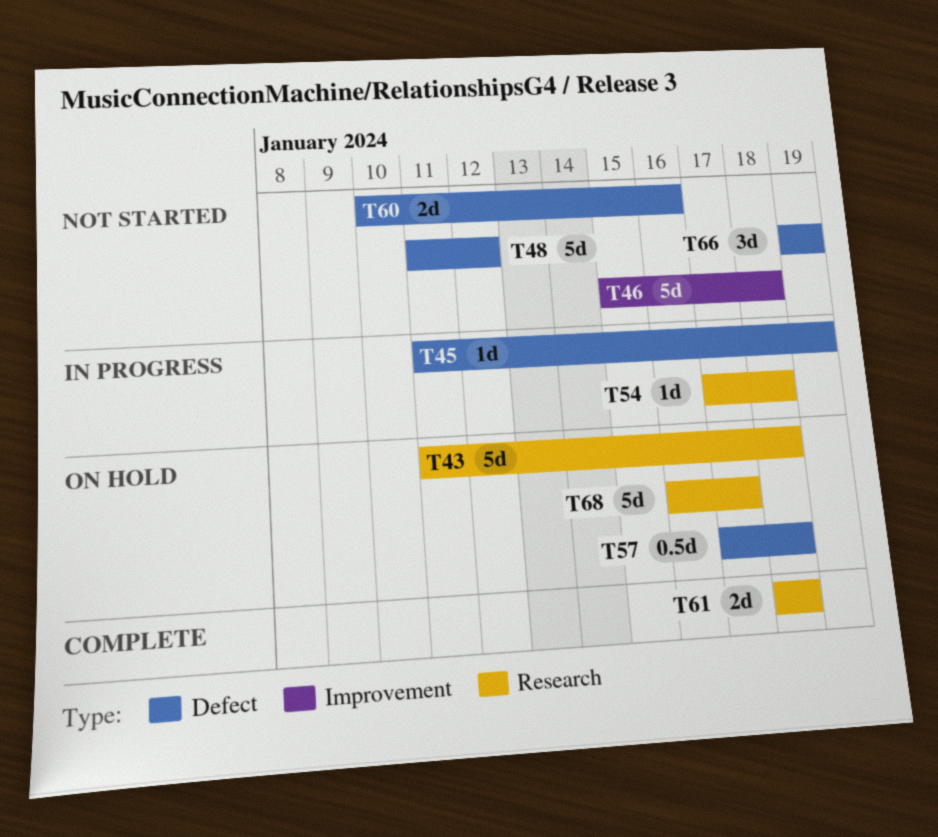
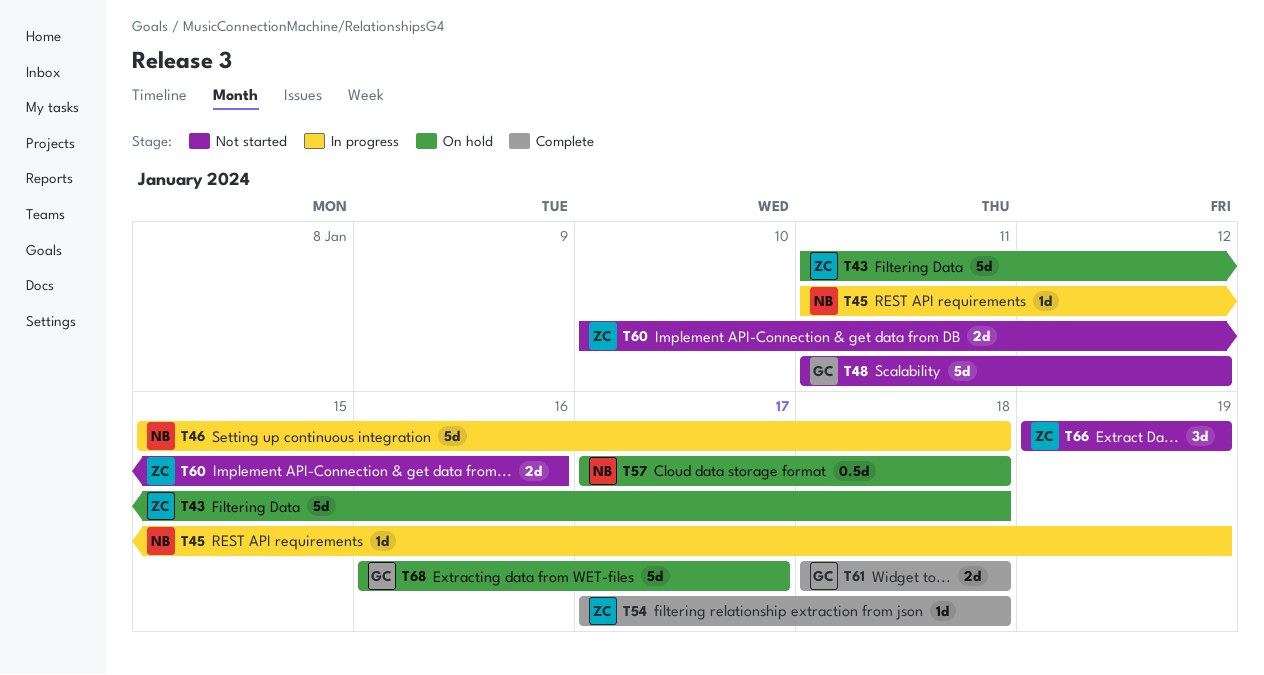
T46, status: Not started -> In progress
T54, status: In progress -> Complete

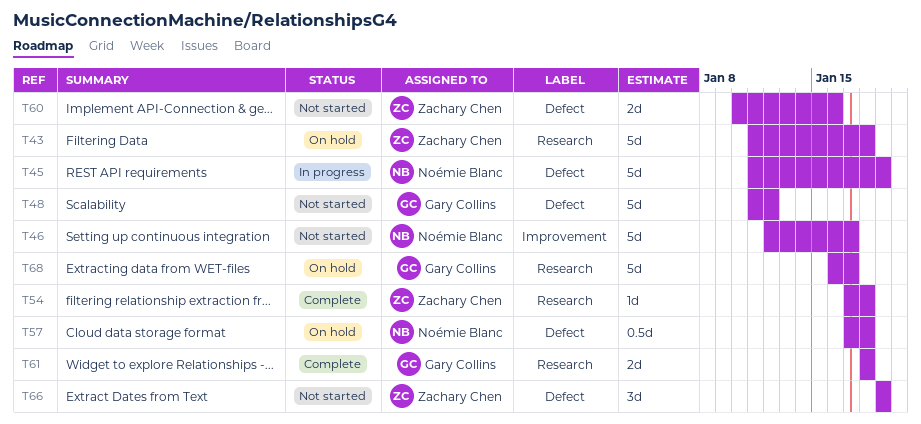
T45, estimate: 1d -> 5d
T46, status: In progress -> Not started
T46, start: Jan 15 -> Jan 12
T46, due: Jan 18 -> Jan 17

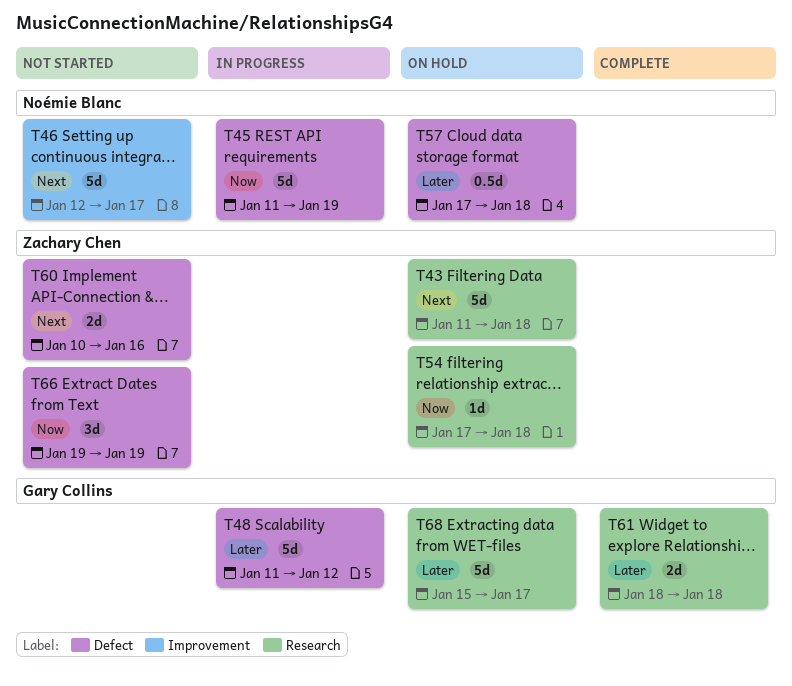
T48, status: Not started -> In progress
T54, status: Complete -> On hold
T68, start: Jan 16 -> Jan 15

